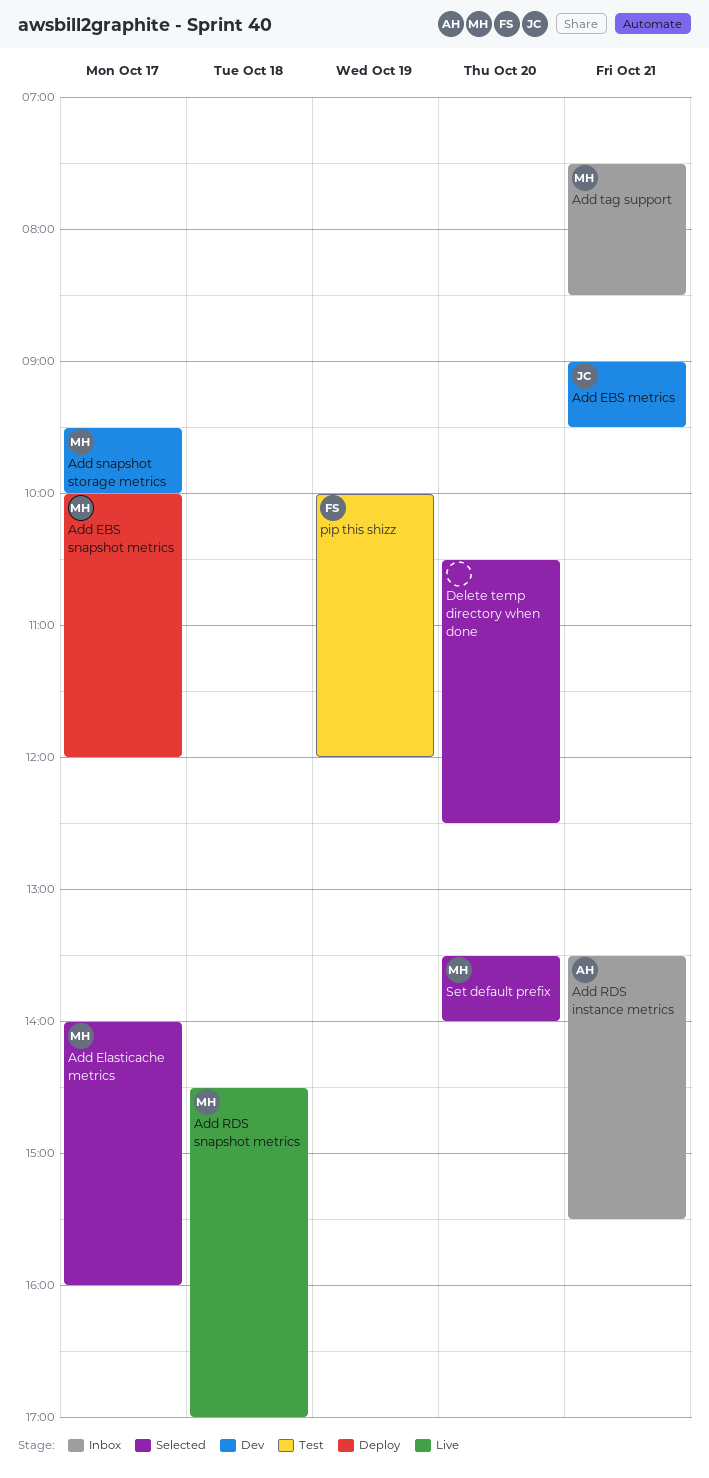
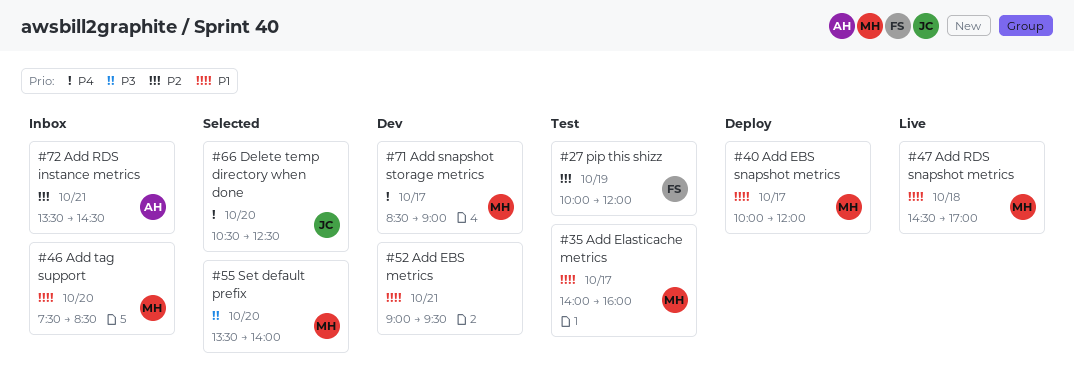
Add EBS metrics, owner: JC -> none
Add Elasticache metrics, status: Selected -> Test
Add RDS instance metrics, ends: 15:30 -> 14:30
Add snapshot storage metrics, begins: 09:30 -> 08:30
Add snapshot storage metrics, ends: 10:00 -> 09:00
Add tag support, day: Oct 21 -> Oct 20
Delete temp directory when done, owner: none -> JC

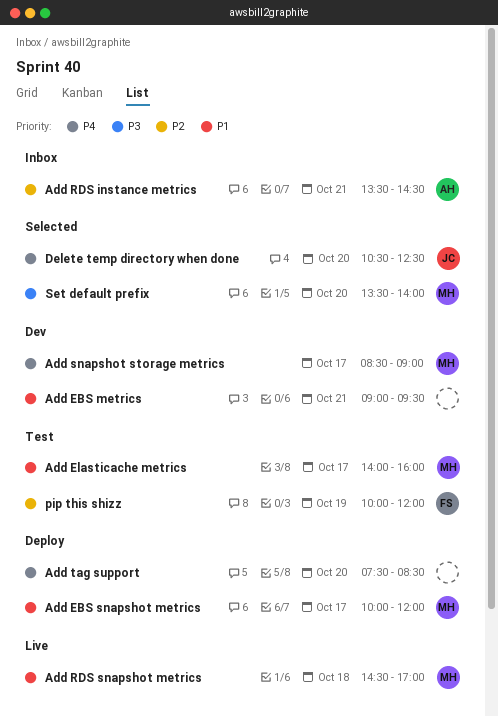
Add tag support, status: Inbox -> Deploy
Add tag support, owner: MH -> none
Add tag support, priority: P1 -> P4

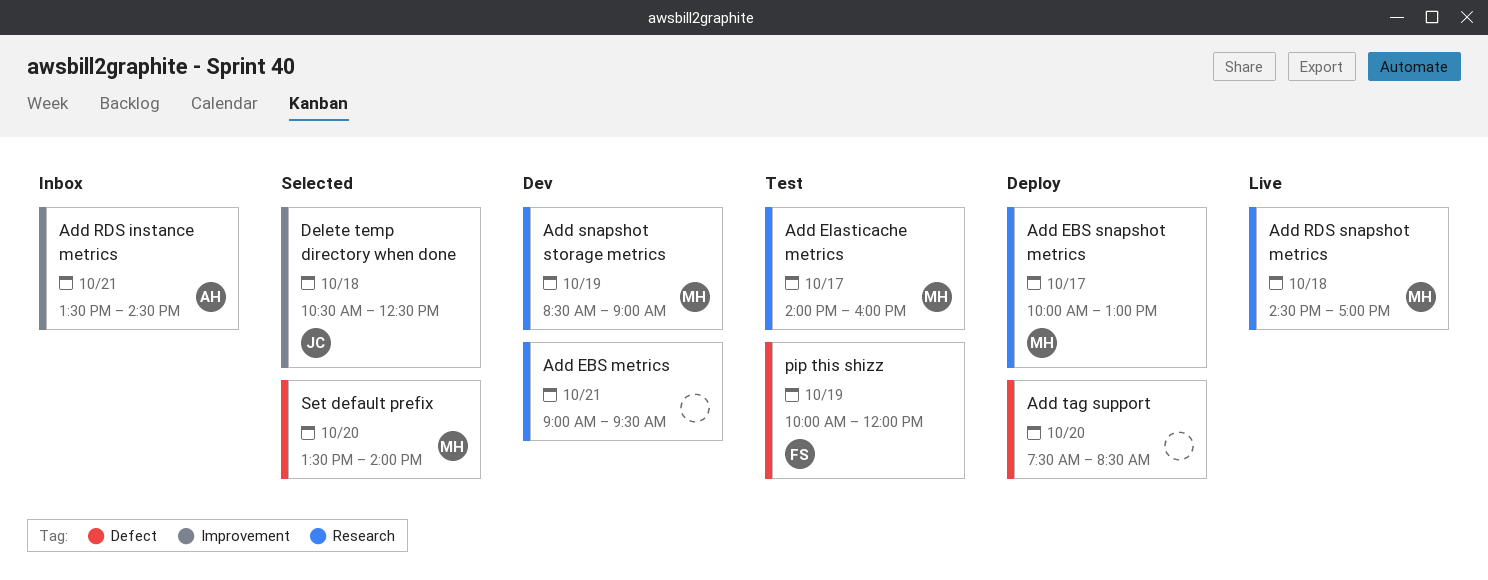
Add EBS snapshot metrics, ends: 12:00 -> 13:00
Add snapshot storage metrics, day: Oct 17 -> Oct 19
Delete temp directory when done, day: Oct 20 -> Oct 18

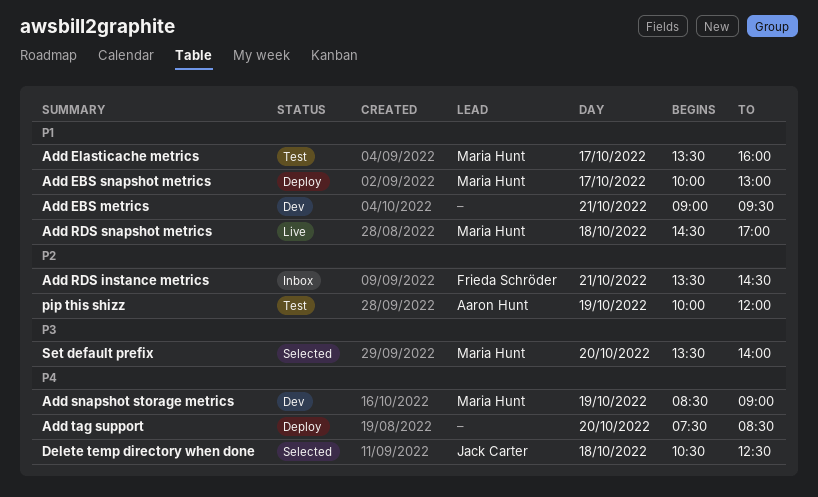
Add Elasticache metrics, begins: 14:00 -> 13:30
Add RDS instance metrics, owner: Aaron Hunt -> Frieda Schröder
pip this shizz, owner: Frieda Schröder -> Aaron Hunt

